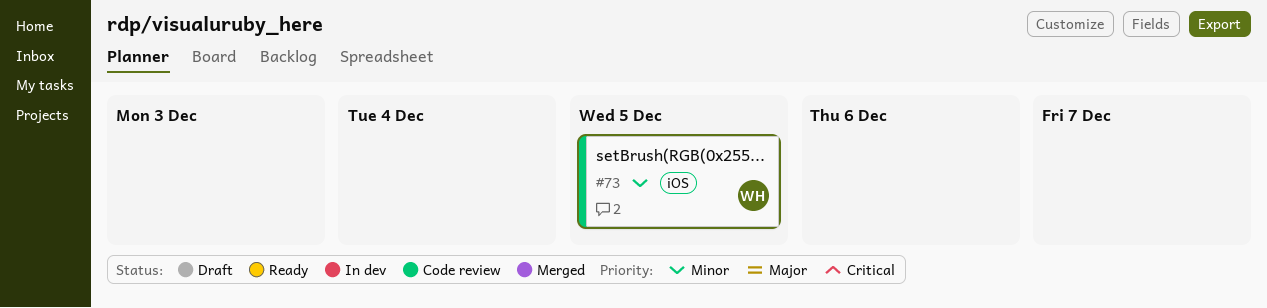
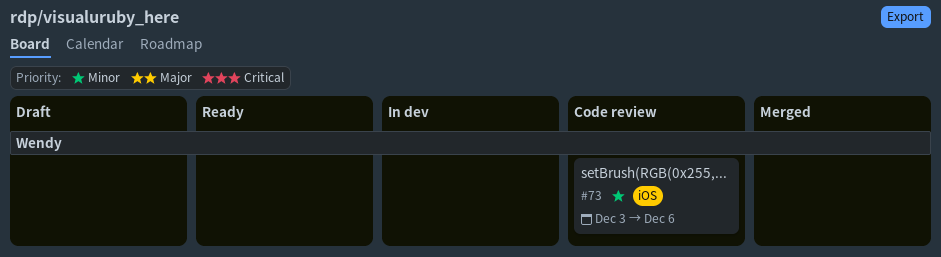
#73, due: Dec 5 -> Dec 6

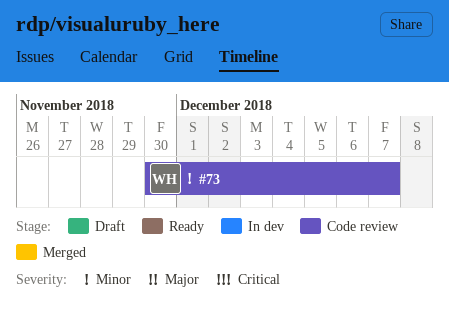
#73, start: Dec 3 -> Nov 30
#73, due: Dec 6 -> Dec 7

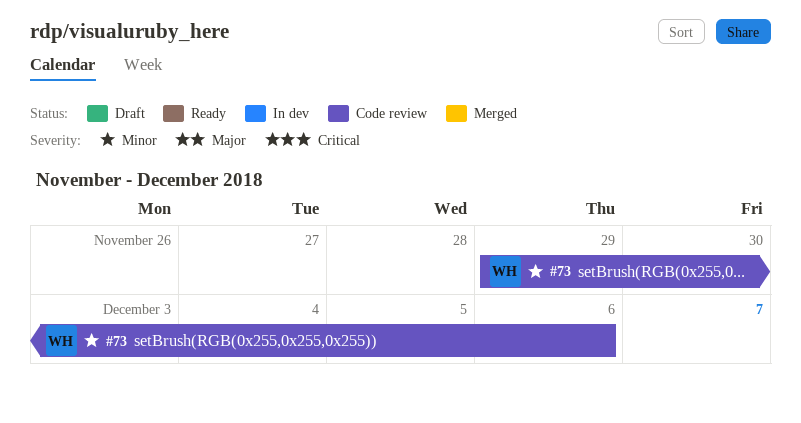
#73, start: Nov 30 -> Nov 29
#73, due: Dec 7 -> Dec 6

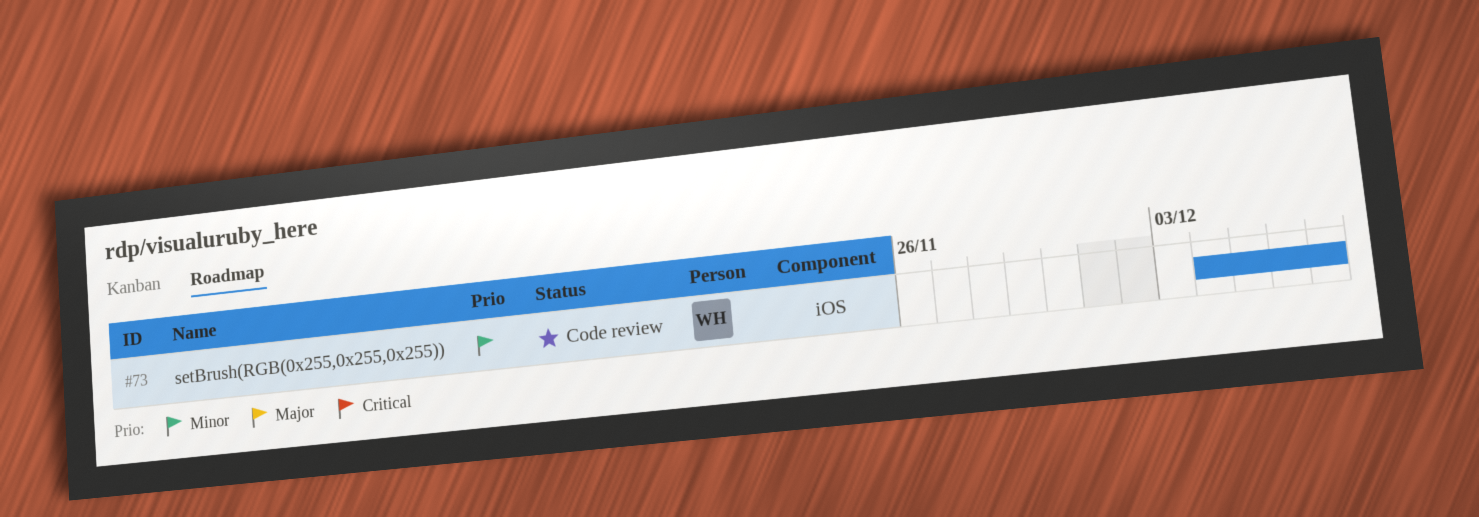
#73, start: Nov 29 -> Dec 4
#73, due: Dec 6 -> Dec 7

